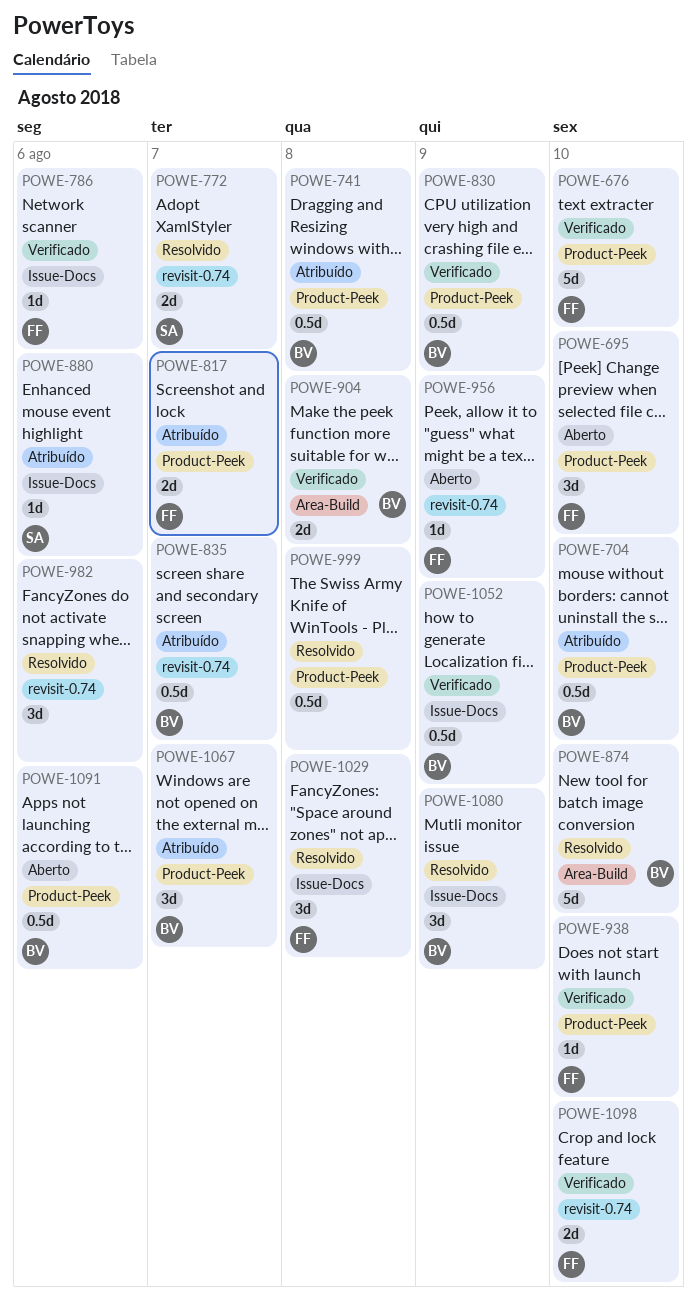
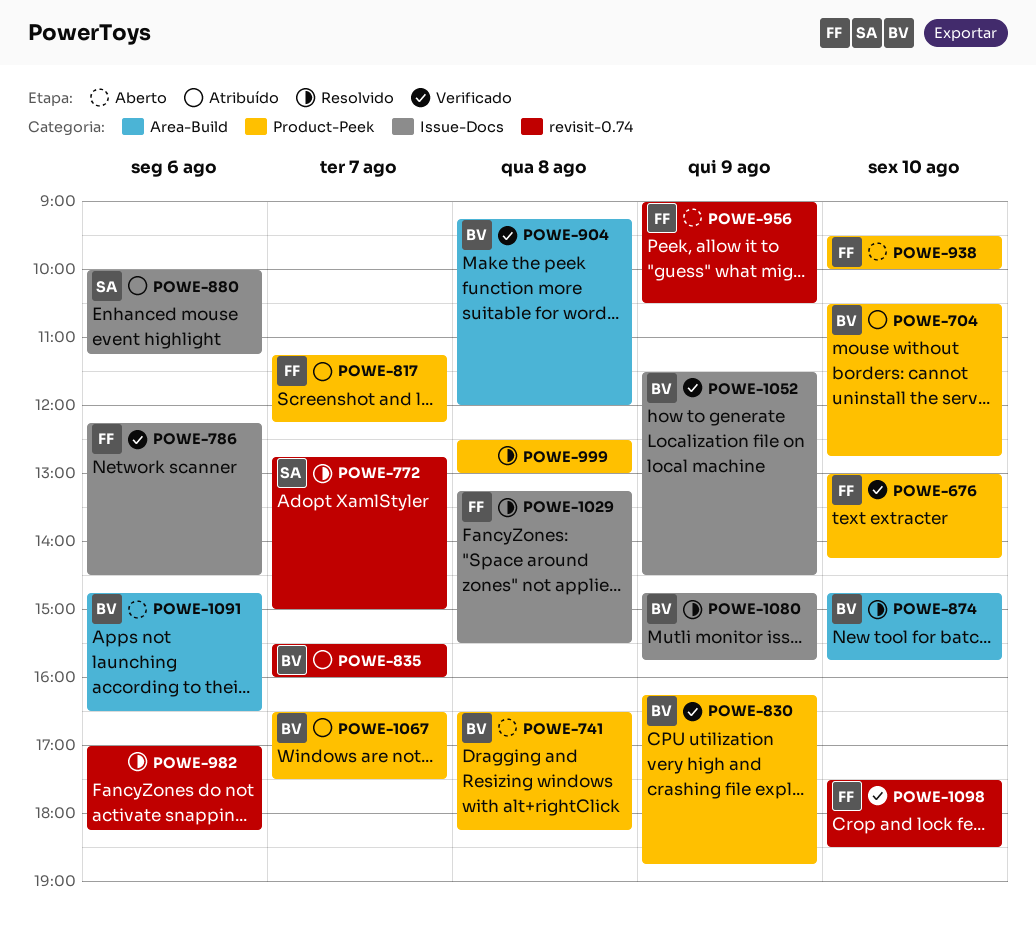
POWE-695: present -> none
POWE-741, status: Atribuído -> Aberto
POWE-938, status: Verificado -> Aberto
POWE-1091, label: Product-Peek -> Area-Build

